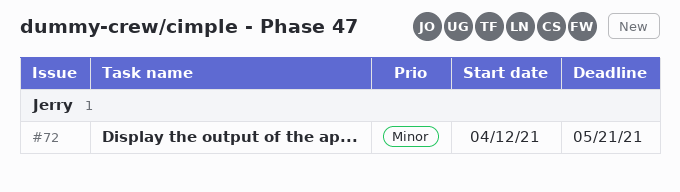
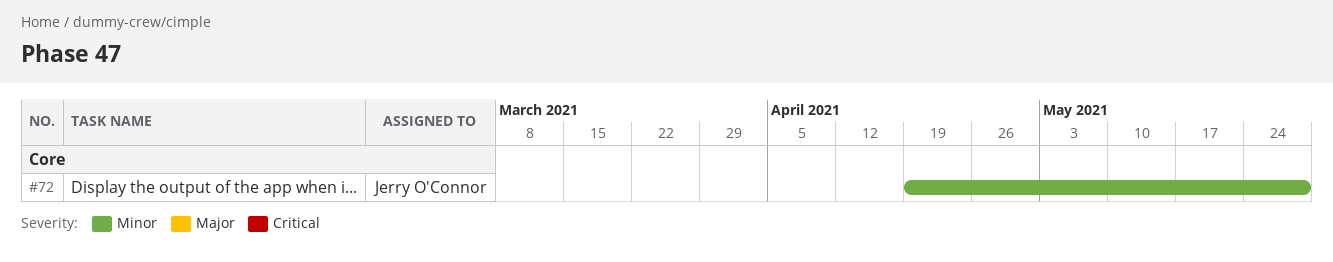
#72, start: Apr 12 -> Apr 19
#72, due: May 21 -> May 28

